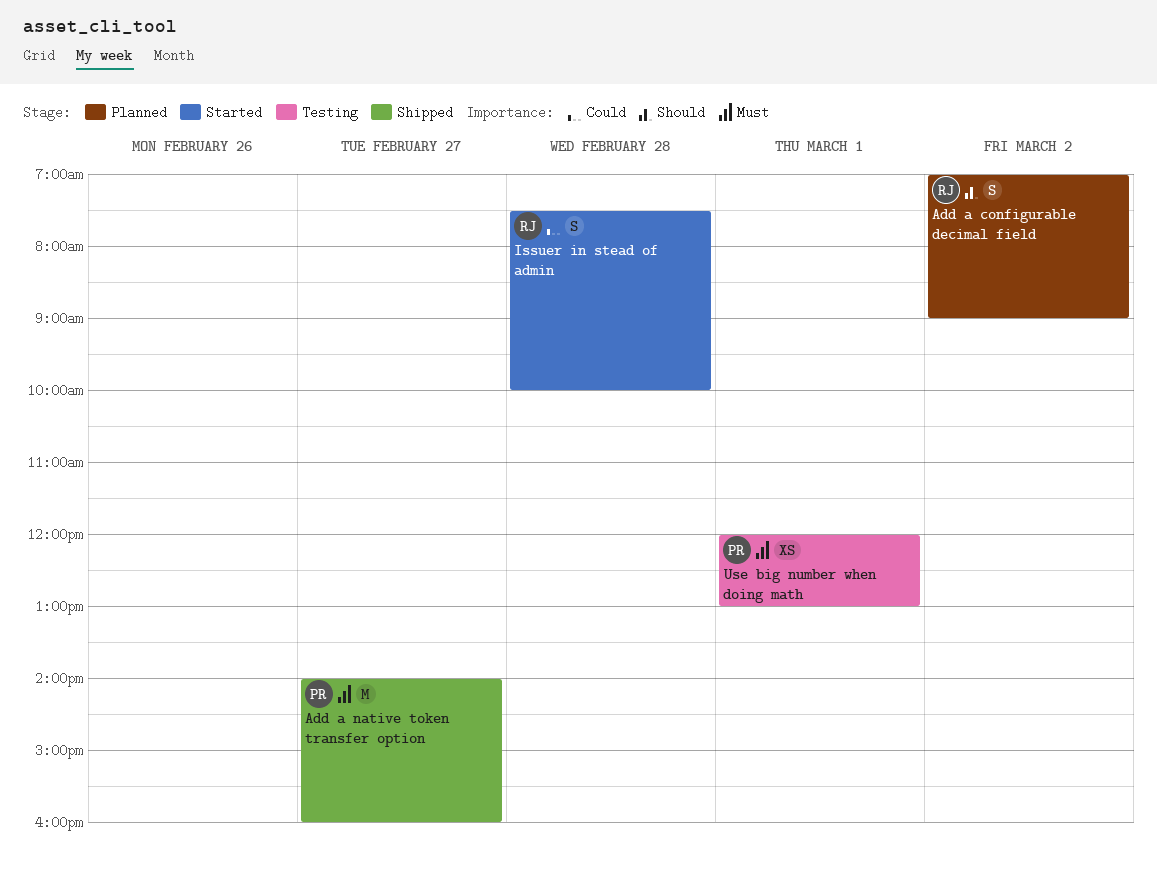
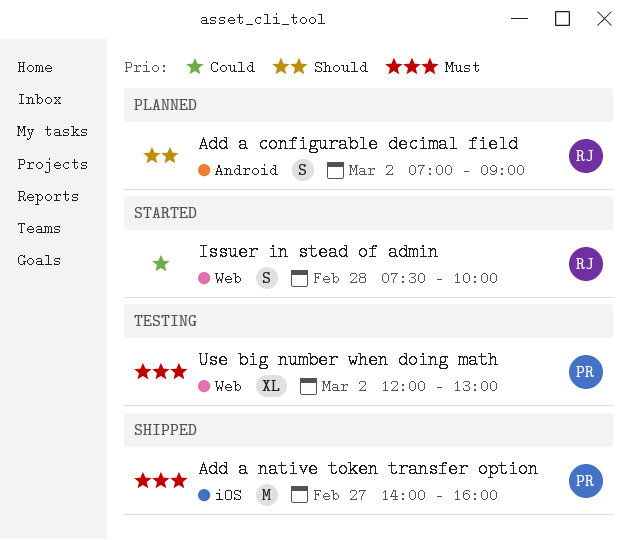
Use big number when doing math, estimate: XS -> XL
Use big number when doing math, day: Mar 1 -> Mar 2

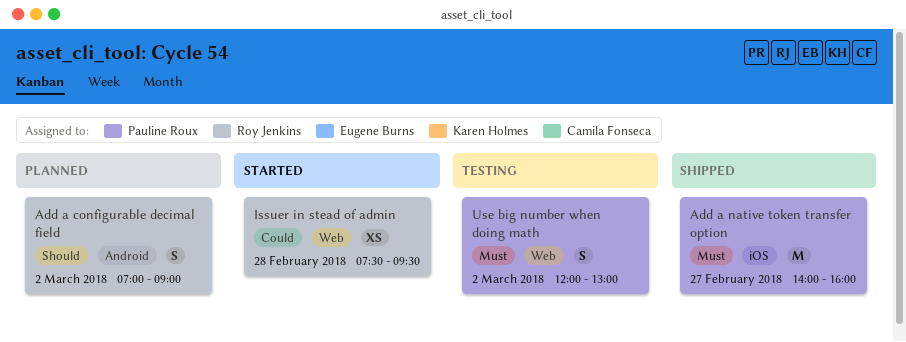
Issuer in stead of admin, estimate: S -> XS
Issuer in stead of admin, ends: 10:00 -> 09:30
Use big number when doing math, estimate: XL -> S

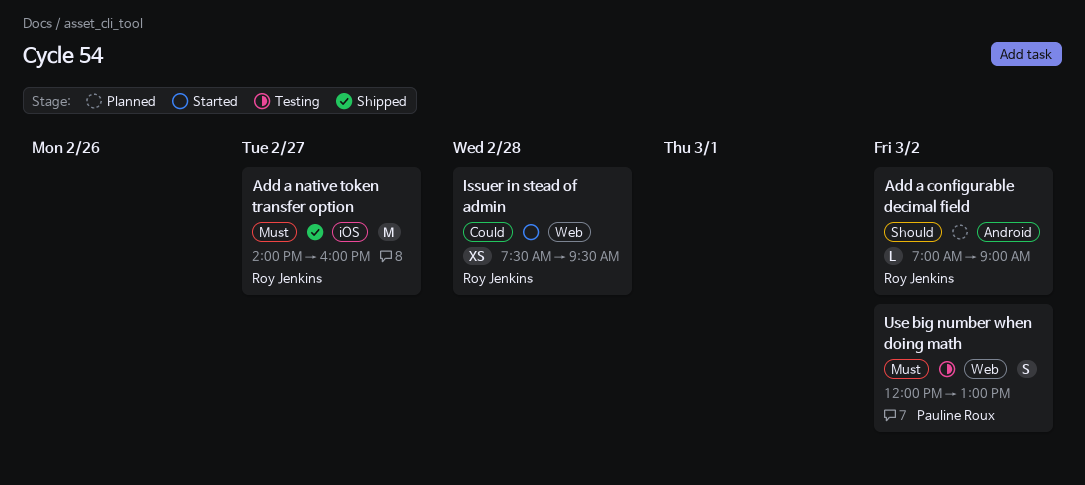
Add a configurable decimal field, estimate: S -> L
Add a native token transfer option, owner: Pauline Roux -> Roy Jenkins

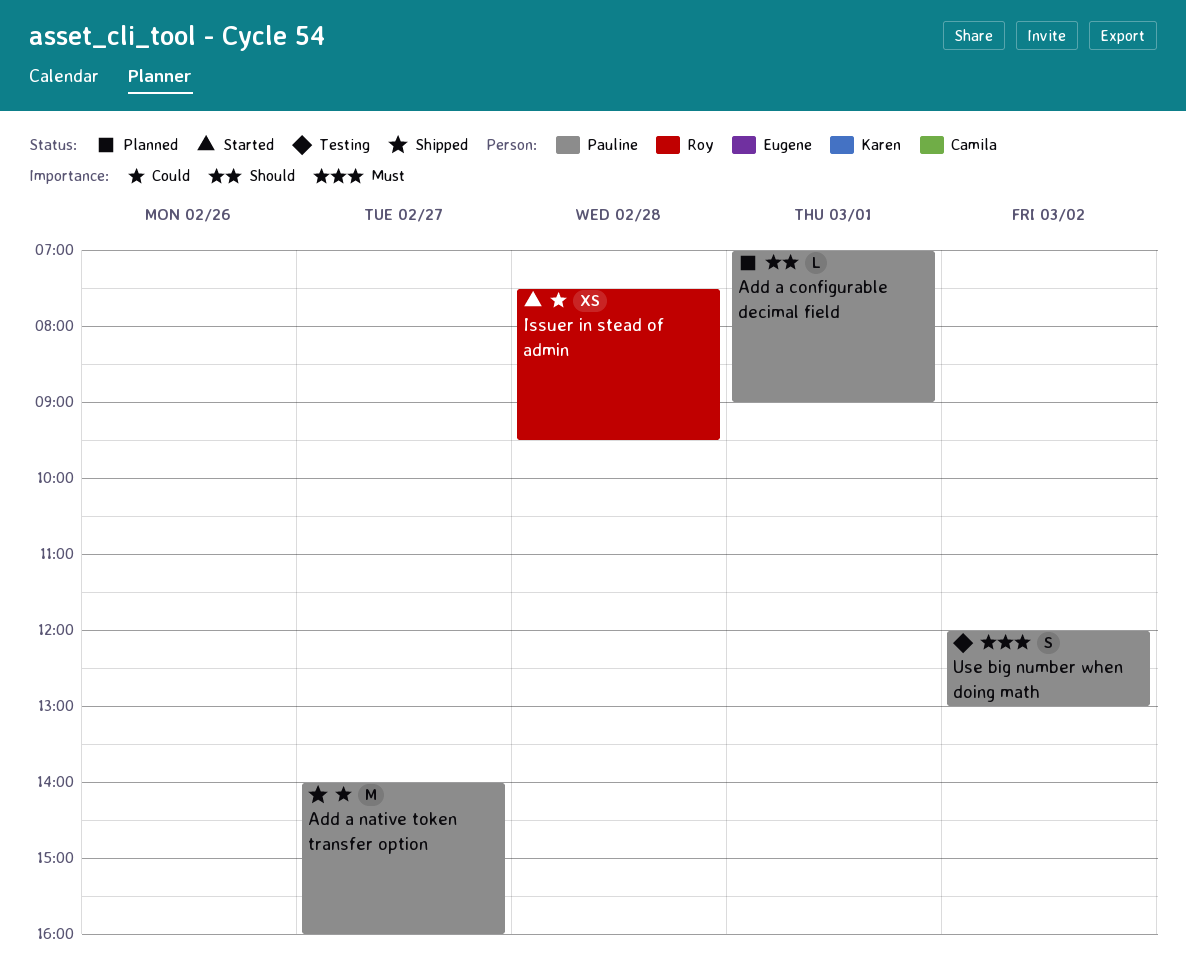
Add a configurable decimal field, owner: Roy Jenkins -> Pauline Roux
Add a configurable decimal field, day: Mar 2 -> Mar 1
Add a native token transfer option, owner: Roy Jenkins -> Pauline Roux
Add a native token transfer option, priority: Must -> Could

